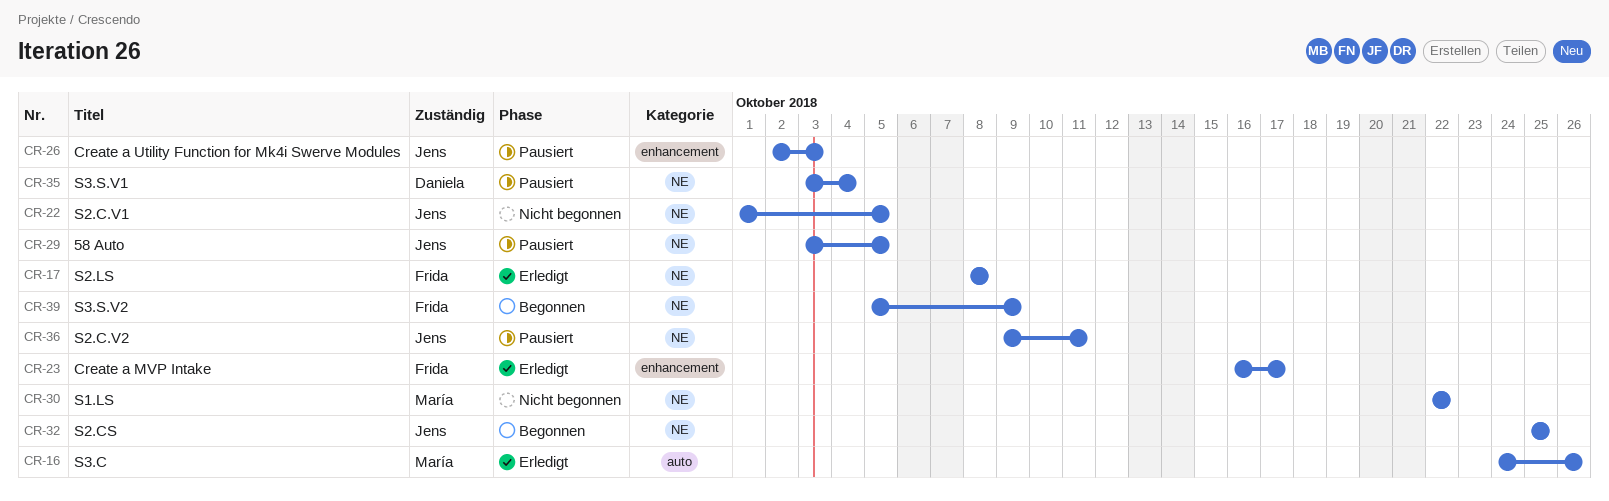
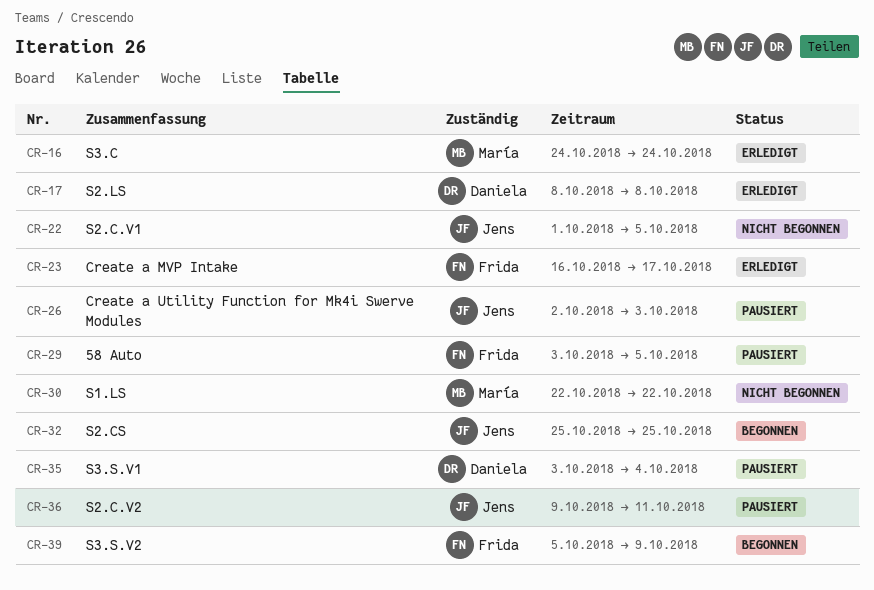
CR-16, due: Oct 26 -> Oct 24
CR-17, owner: Frida -> Daniela
CR-29, owner: Jens -> Frida

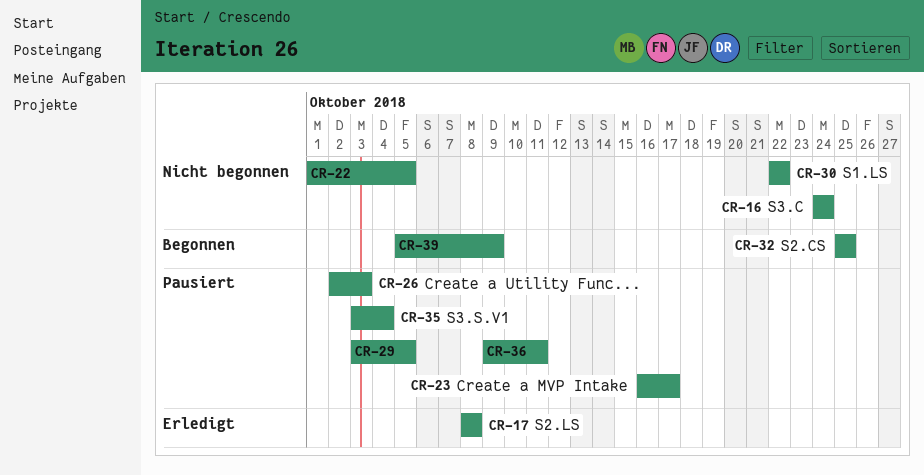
CR-16, status: Erledigt -> Nicht begonnen
CR-23, status: Erledigt -> Pausiert

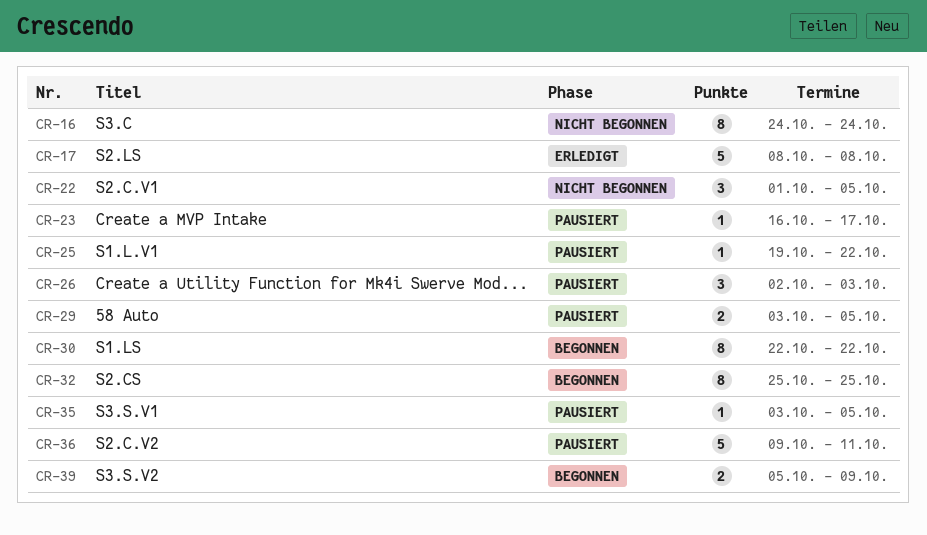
CR-25: none -> present
CR-30, status: Nicht begonnen -> Begonnen
CR-35, due: Oct 4 -> Oct 5

